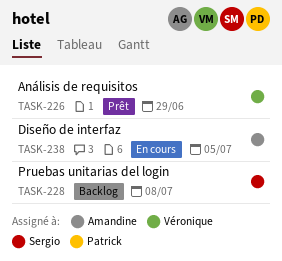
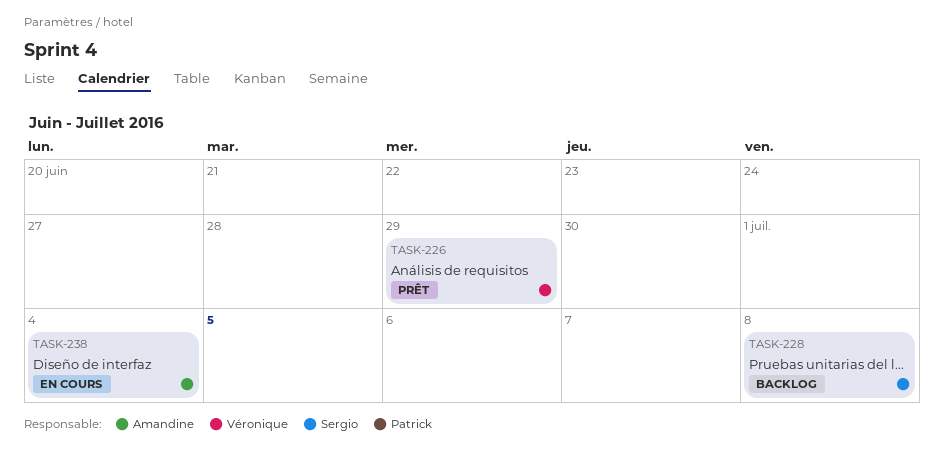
TASK-238, due: Jul 5 -> Jul 4

